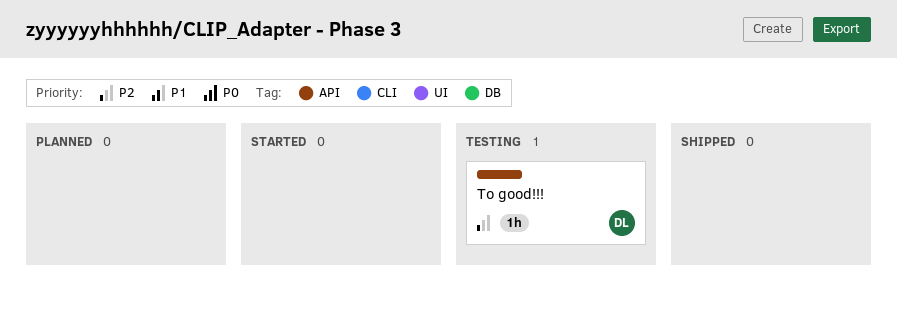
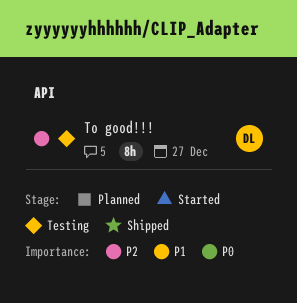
To good!!!, estimate: 1h -> 8h

